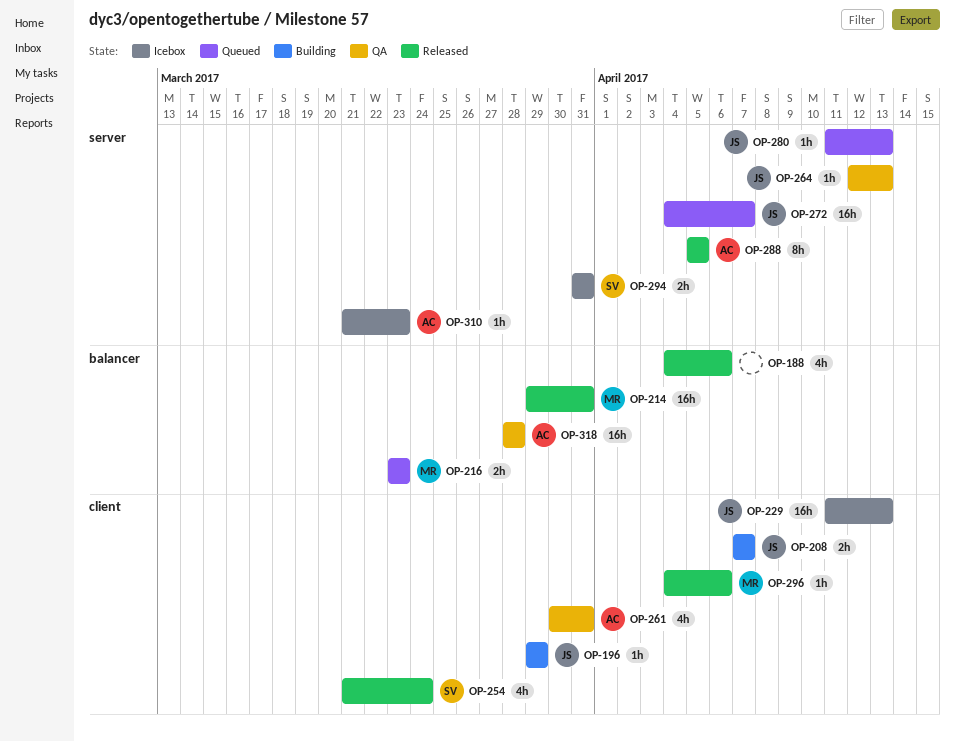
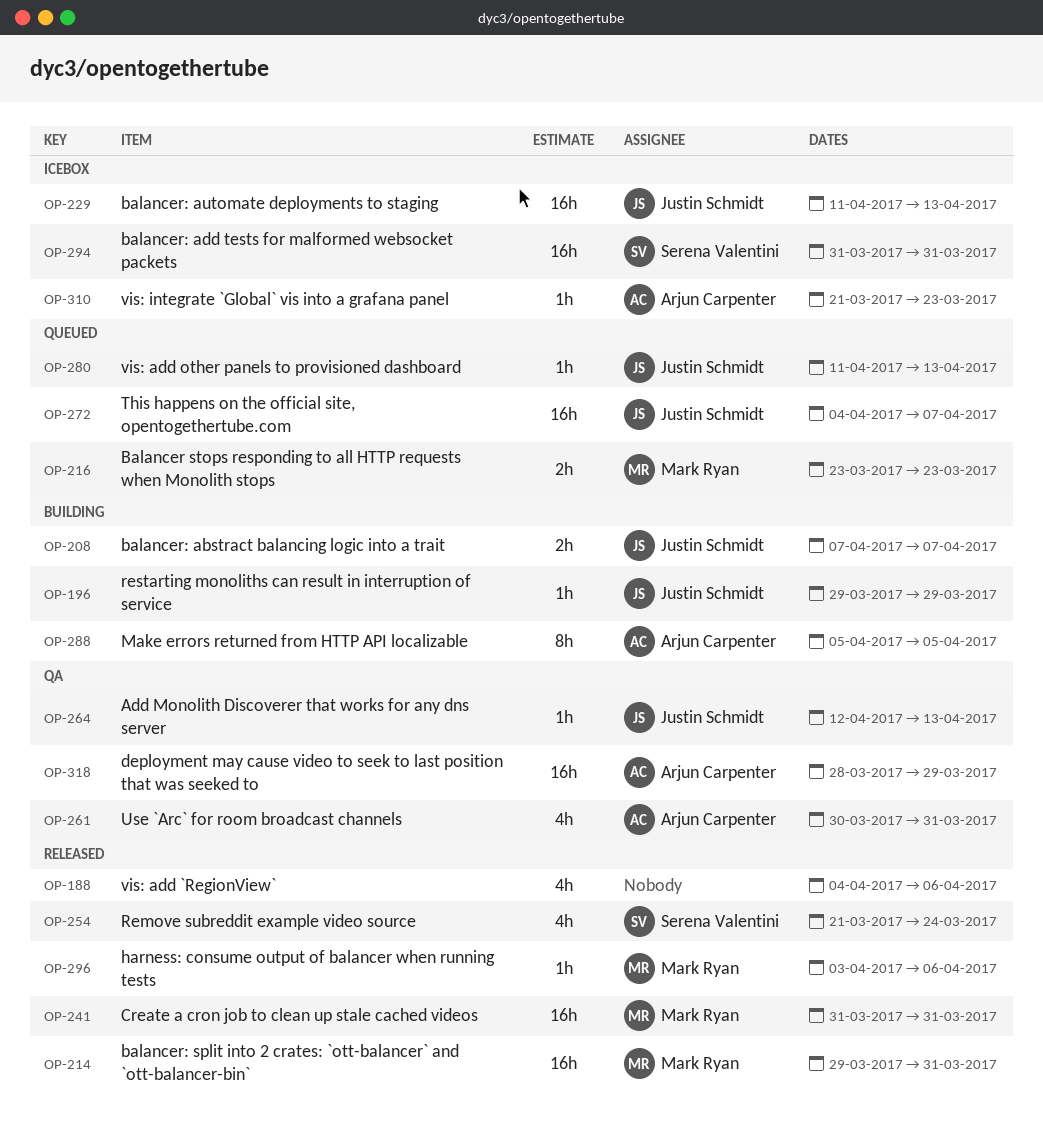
OP-241: none -> present
OP-288, status: Released -> Building
OP-294, estimate: 2h -> 16h
OP-296, start: Apr 4 -> Apr 3
OP-318, due: Mar 28 -> Mar 29

